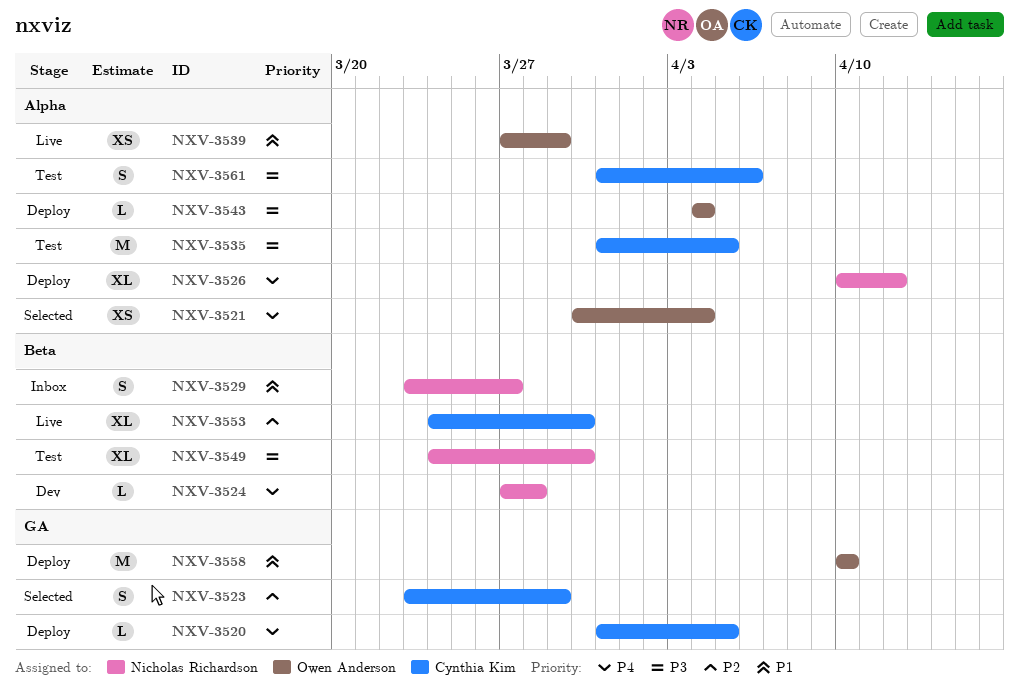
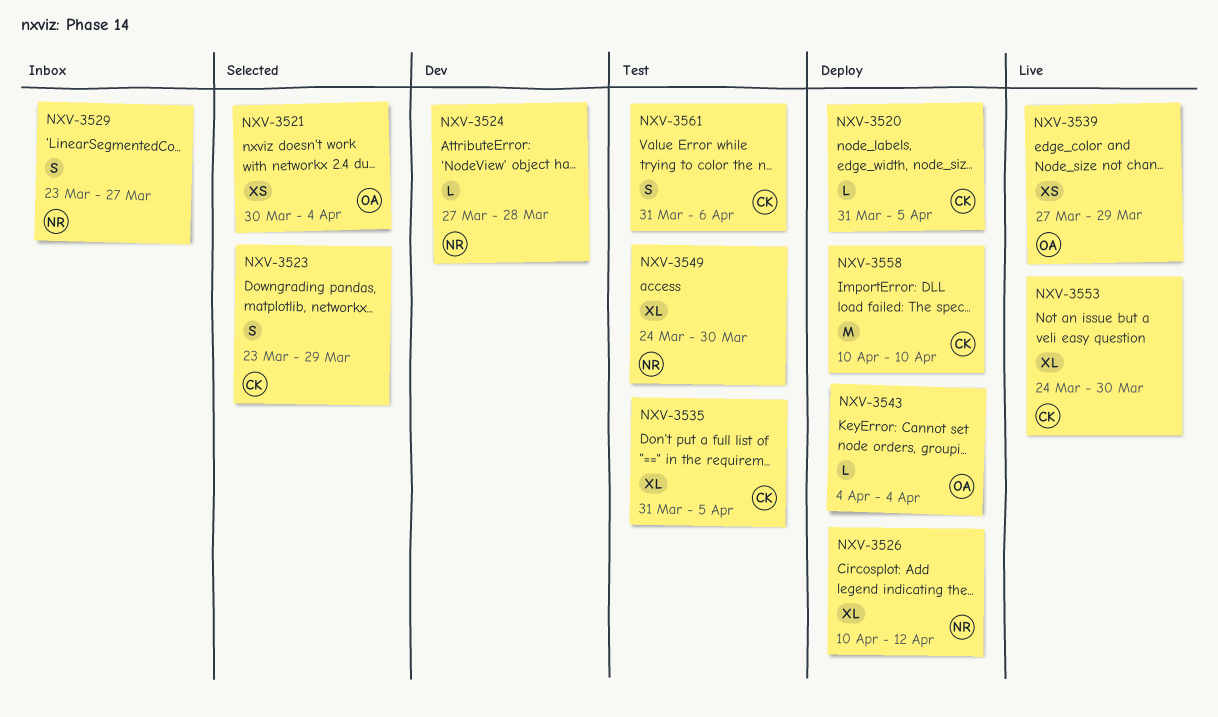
NXV-3535, estimate: M -> XL
NXV-3558, owner: Owen Anderson -> Cynthia Kim

